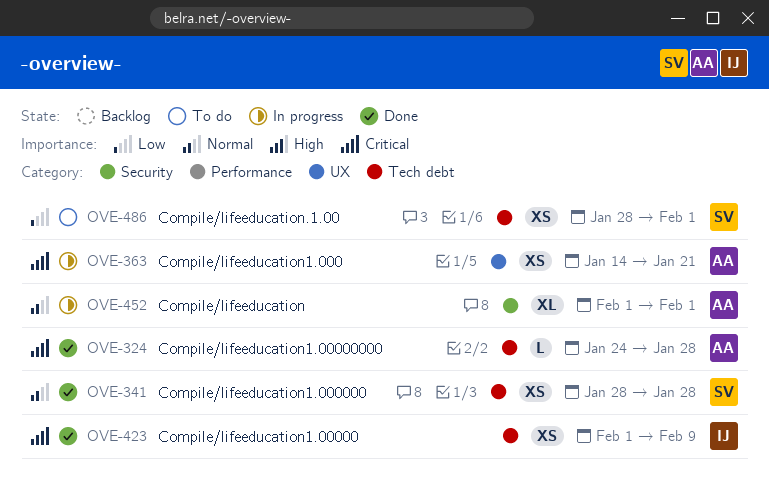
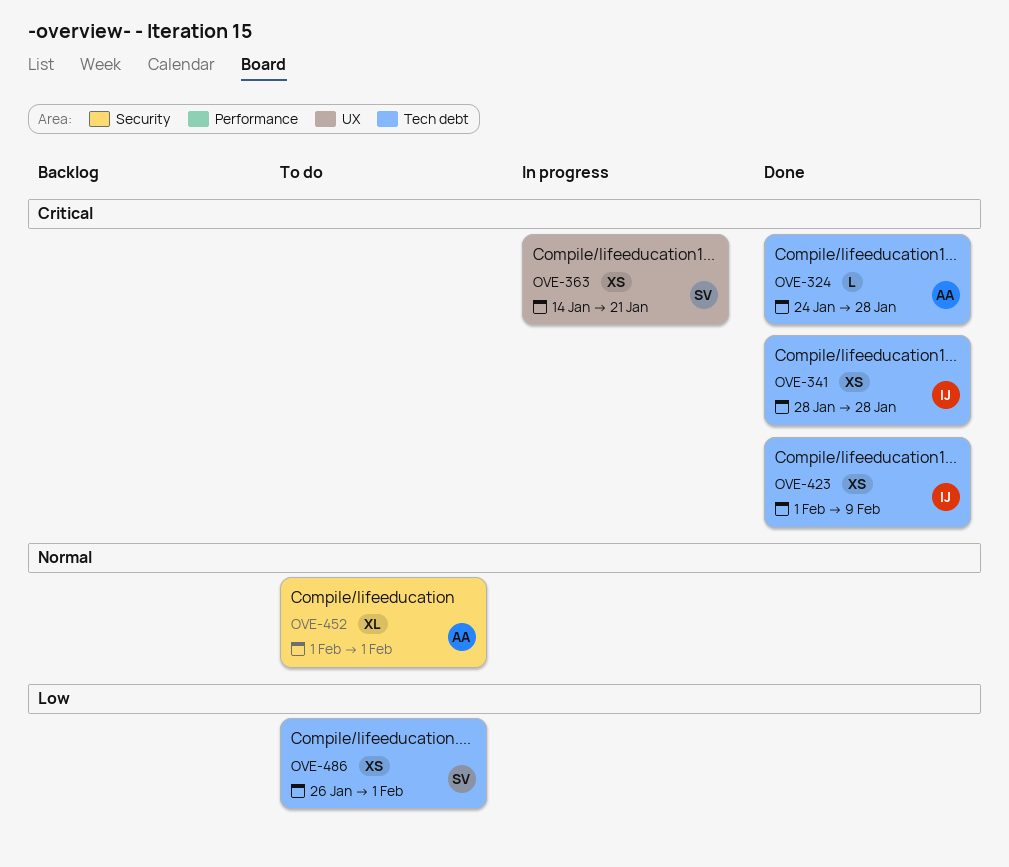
OVE-341, owner: SV -> IJ
OVE-341, priority: Normal -> Critical
OVE-363, owner: AA -> SV
OVE-452, status: In progress -> To do
OVE-486, start: Jan 28 -> Jan 26

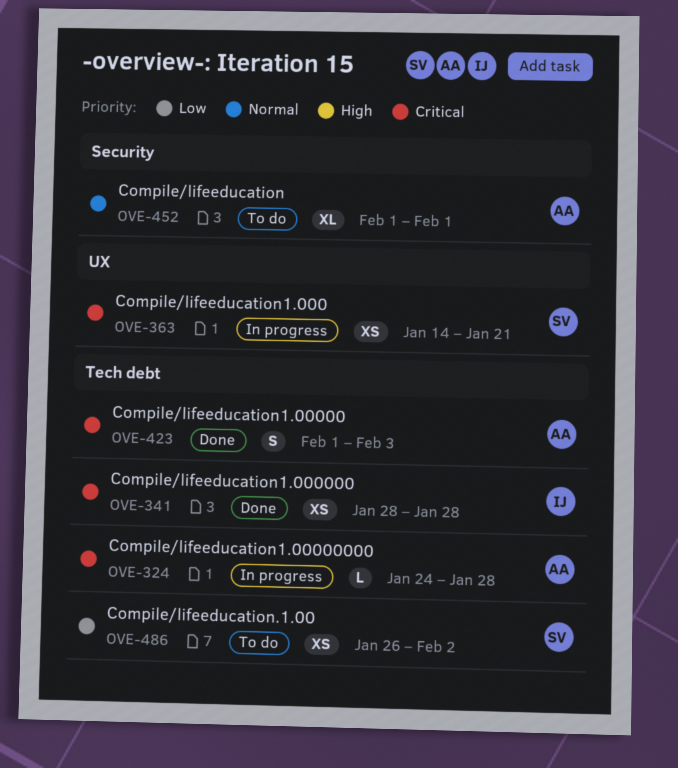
OVE-324, status: Done -> In progress
OVE-423, owner: IJ -> AA
OVE-423, estimate: XS -> S
OVE-423, due: Feb 9 -> Feb 3
OVE-486, due: Feb 1 -> Feb 2

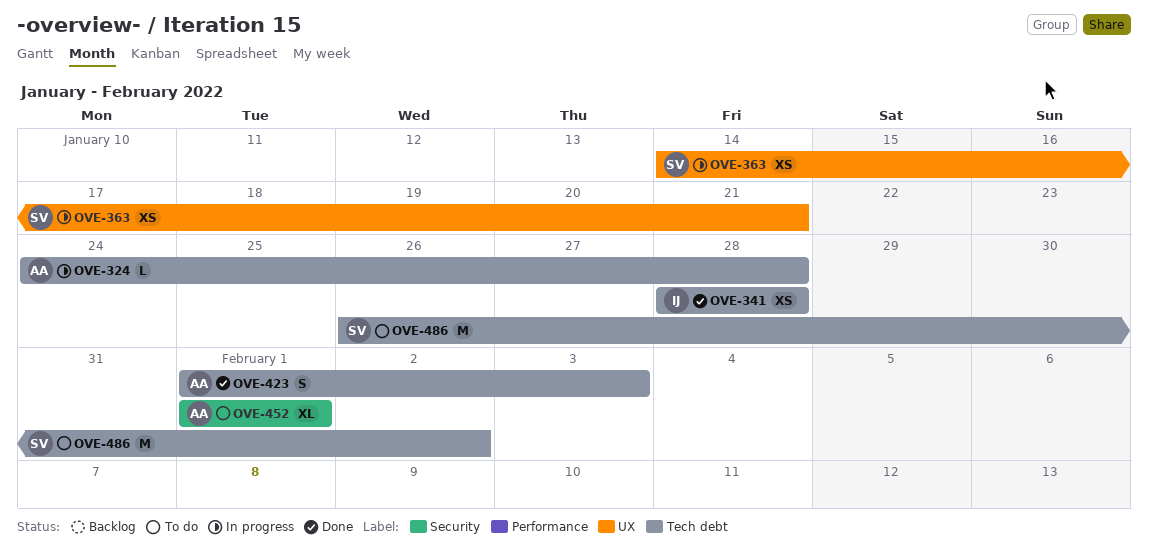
OVE-486, estimate: XS -> M

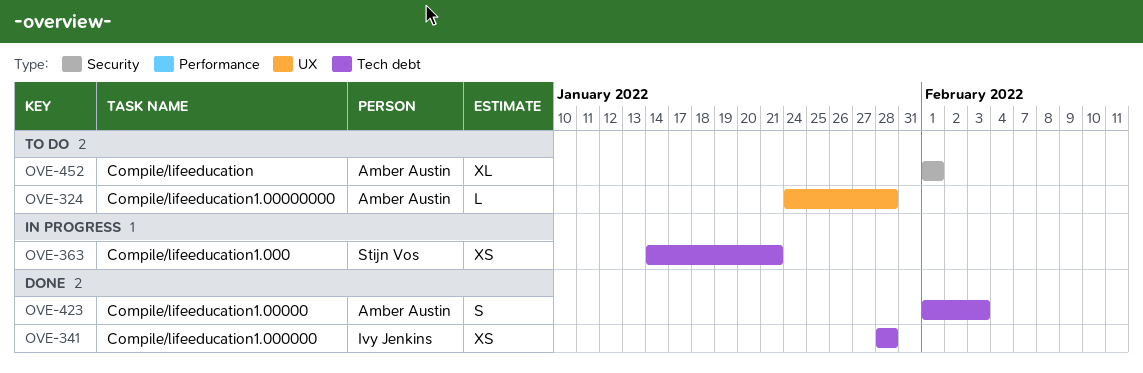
OVE-324, status: In progress -> To do
OVE-324, label: Tech debt -> UX
OVE-363, label: UX -> Tech debt
OVE-486: present -> none

